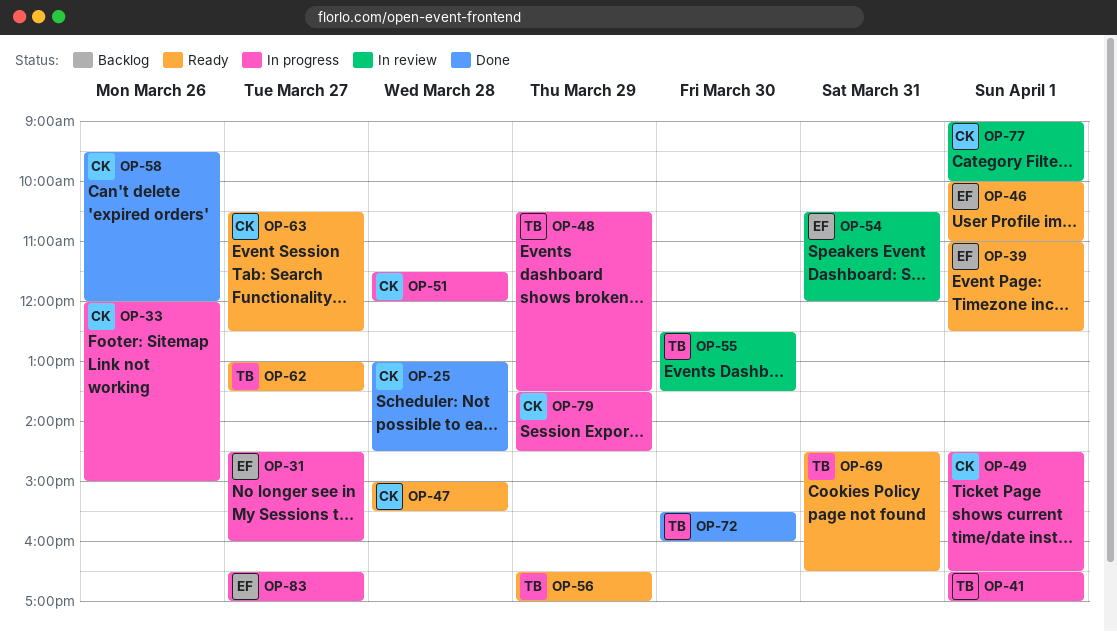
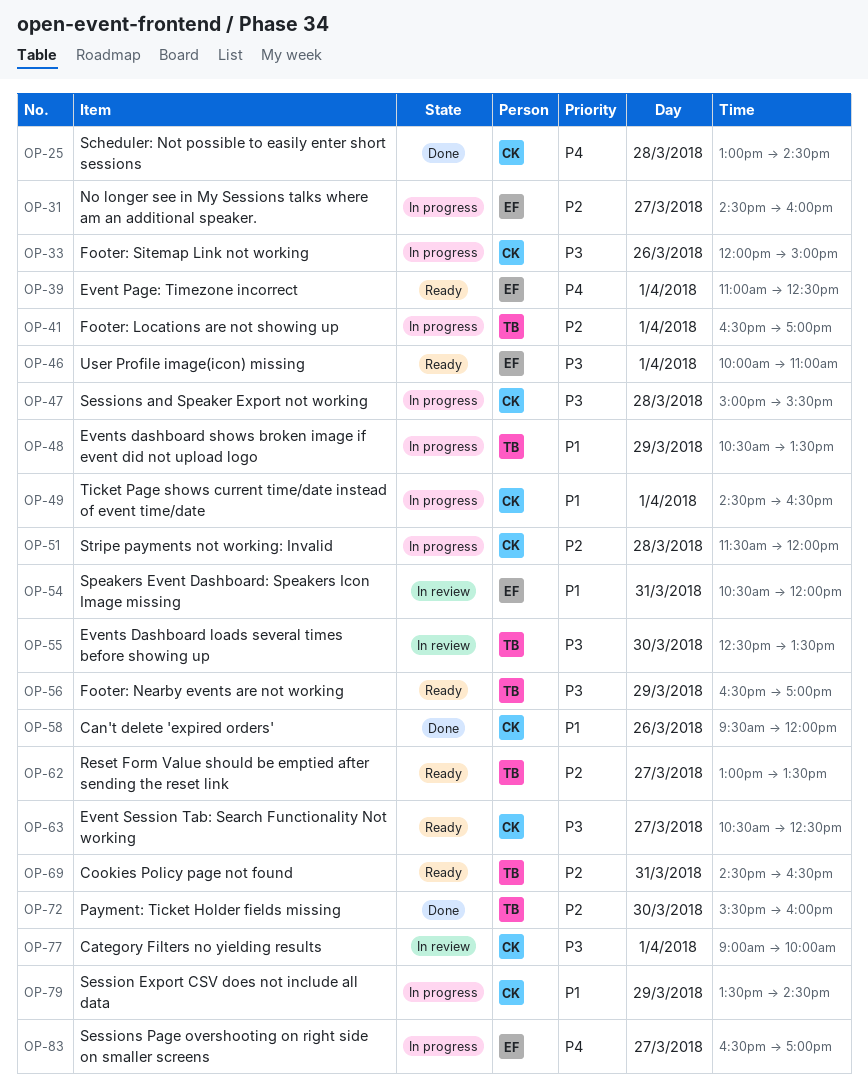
OP-47, status: Ready -> In progress

